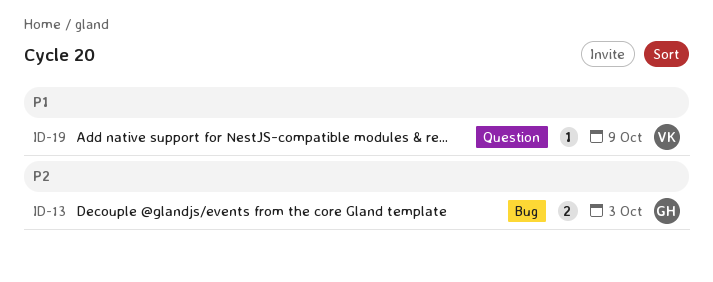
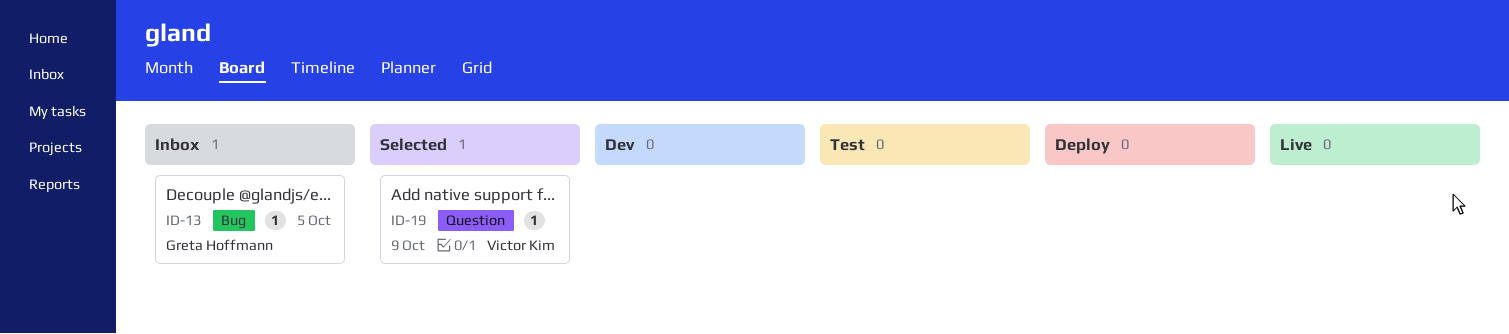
ID-13, estimate: 2 -> 1
ID-13, due: Oct 3 -> Oct 5

